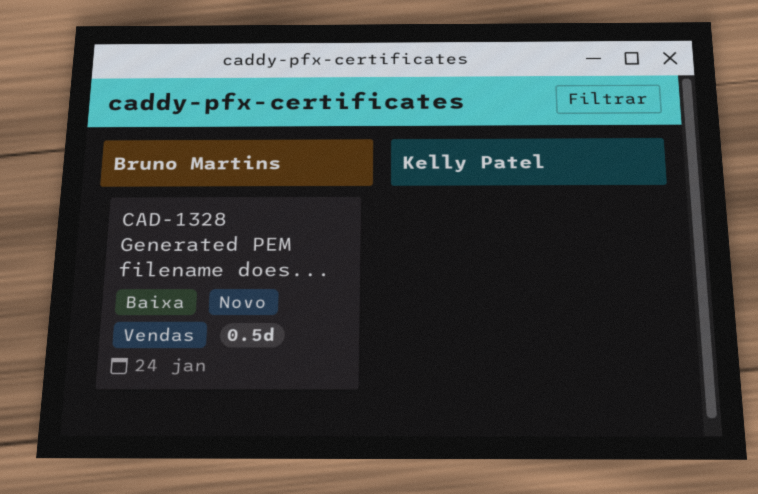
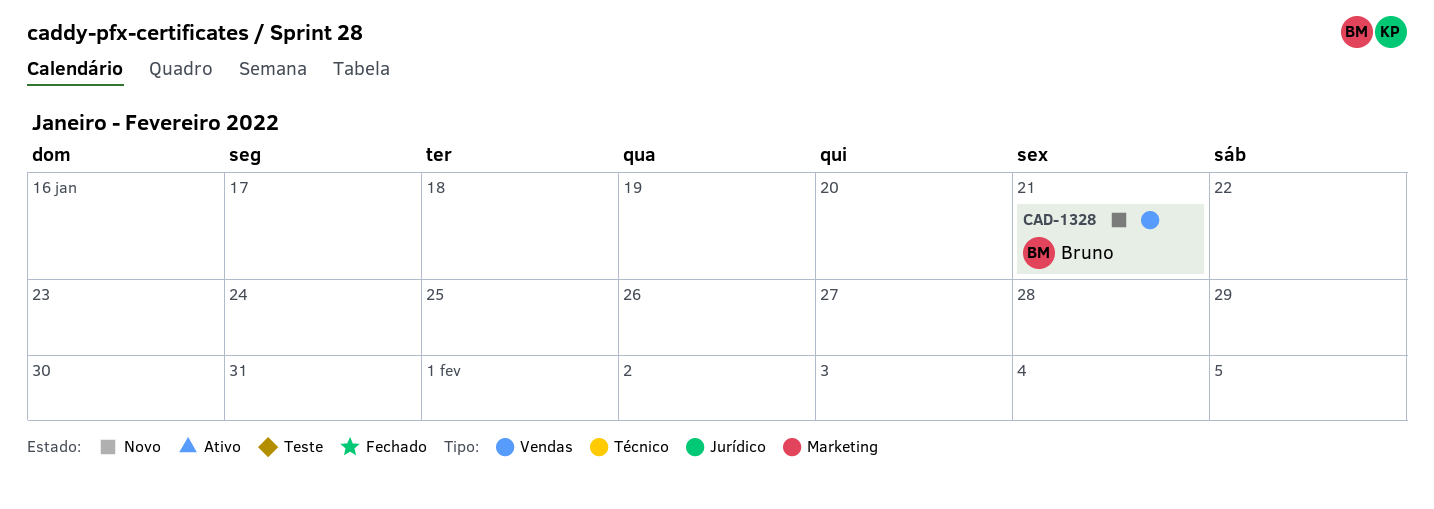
CAD-1328, due: Jan 24 -> Jan 21

